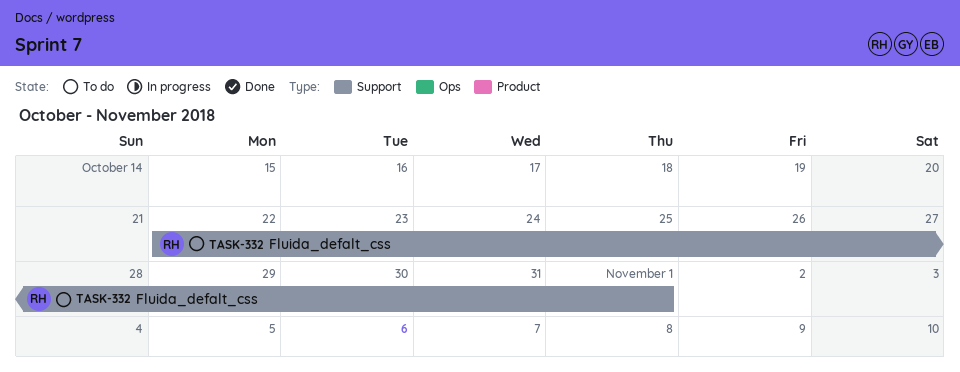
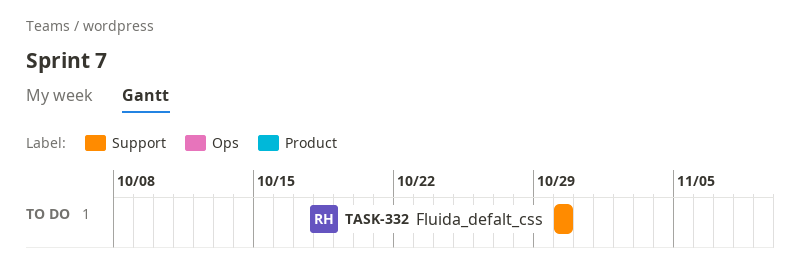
TASK-332, start: Oct 22 -> Oct 30
TASK-332, due: Nov 1 -> Oct 30

